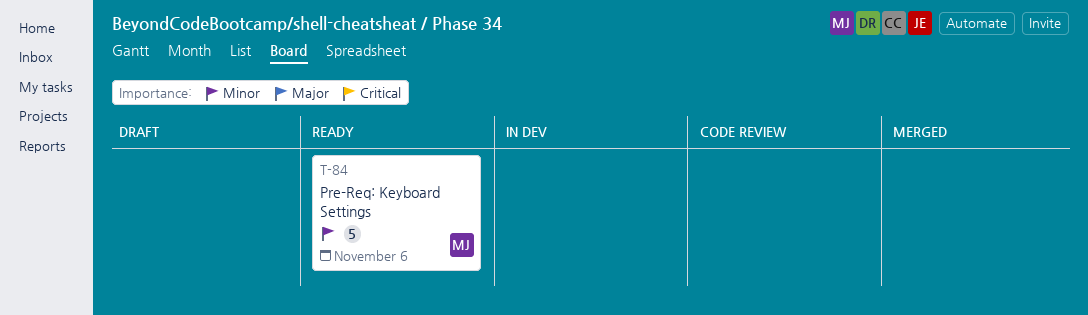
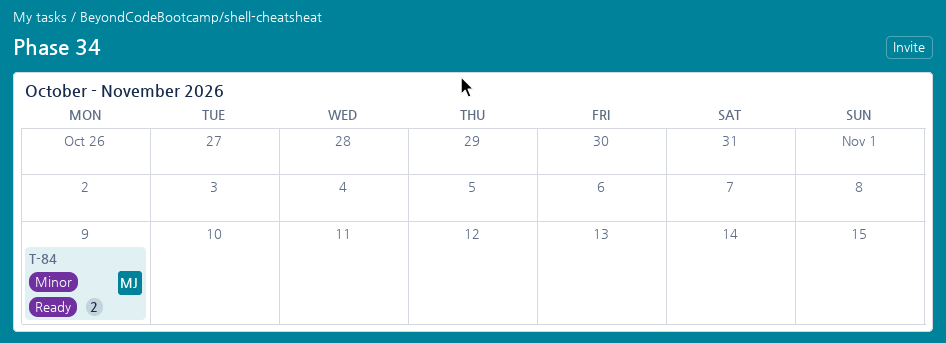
T-84, estimate: 5 -> 2
T-84, due: Nov 6 -> Nov 9

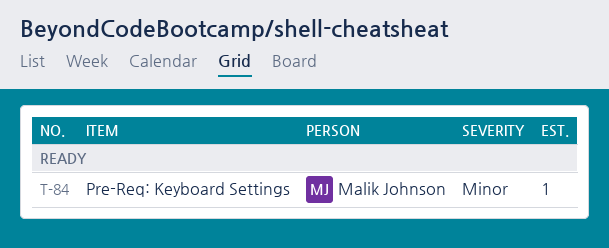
T-84, estimate: 2 -> 1

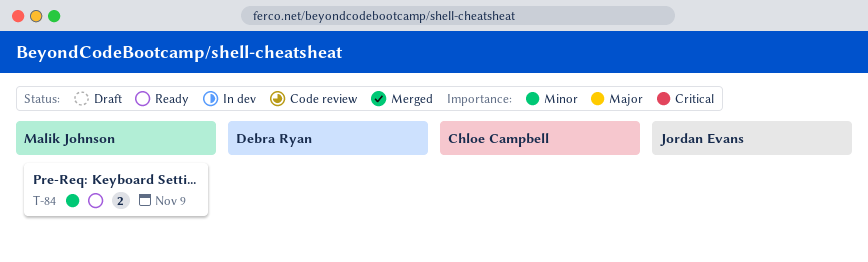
T-84, estimate: 1 -> 2

